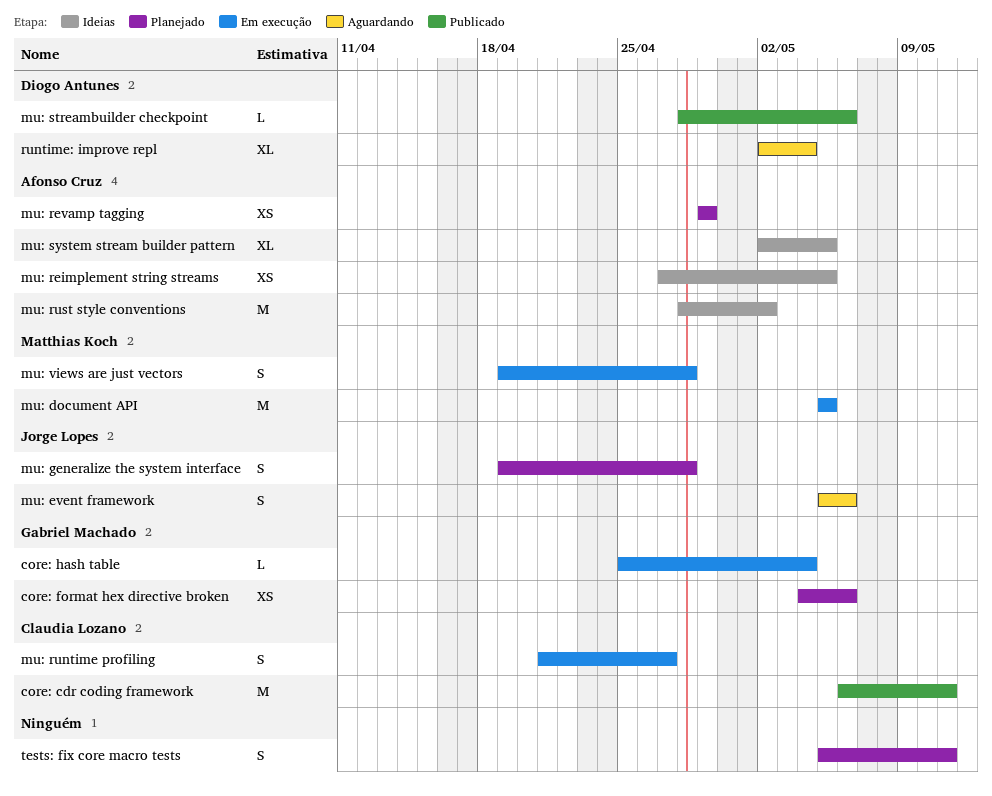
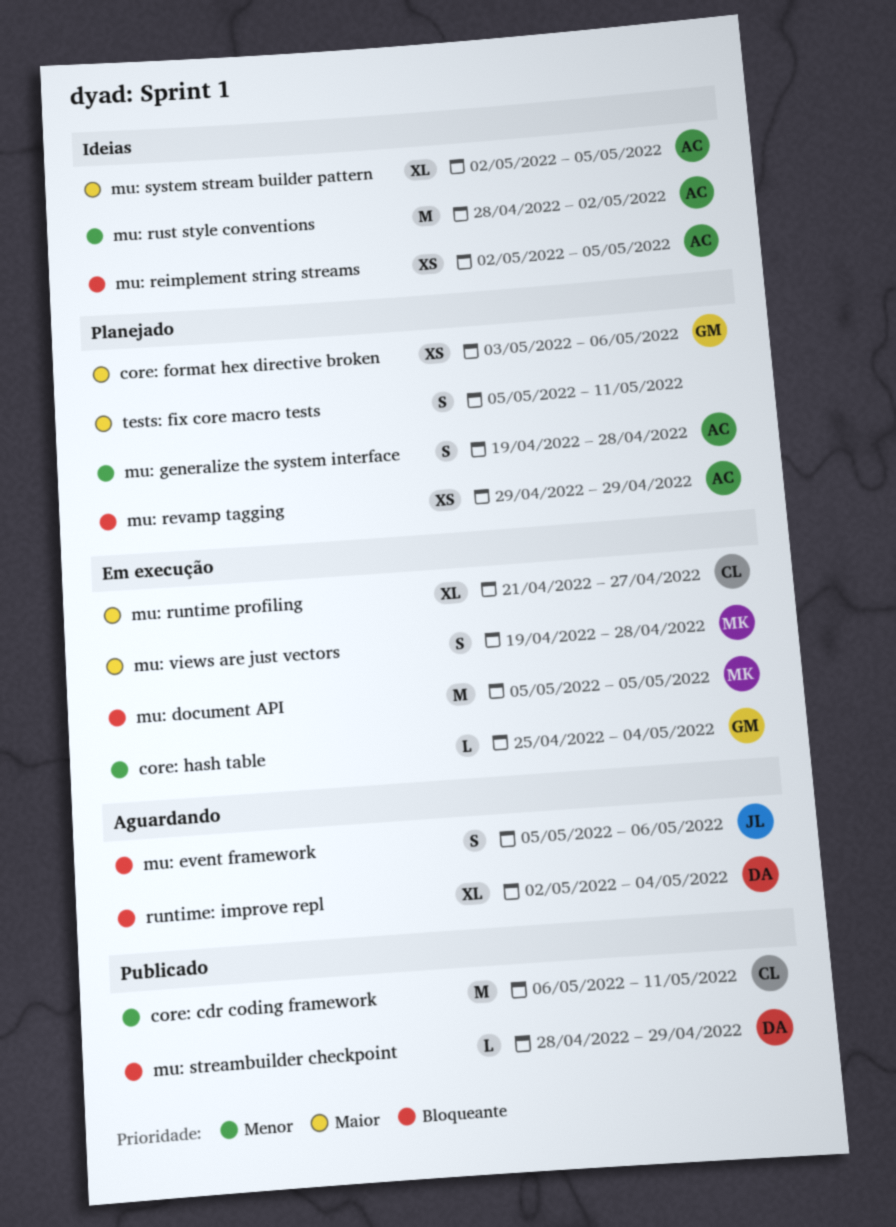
core: format hex directive broken, start: May 4 -> May 3
mu: generalize the system interface, owner: Jorge Lopes -> Afonso Cruz
mu: reimplement string streams, start: Apr 27 -> May 2
mu: runtime profiling, estimate: S -> XL
mu: streambuilder checkpoint, due: May 6 -> Apr 29

